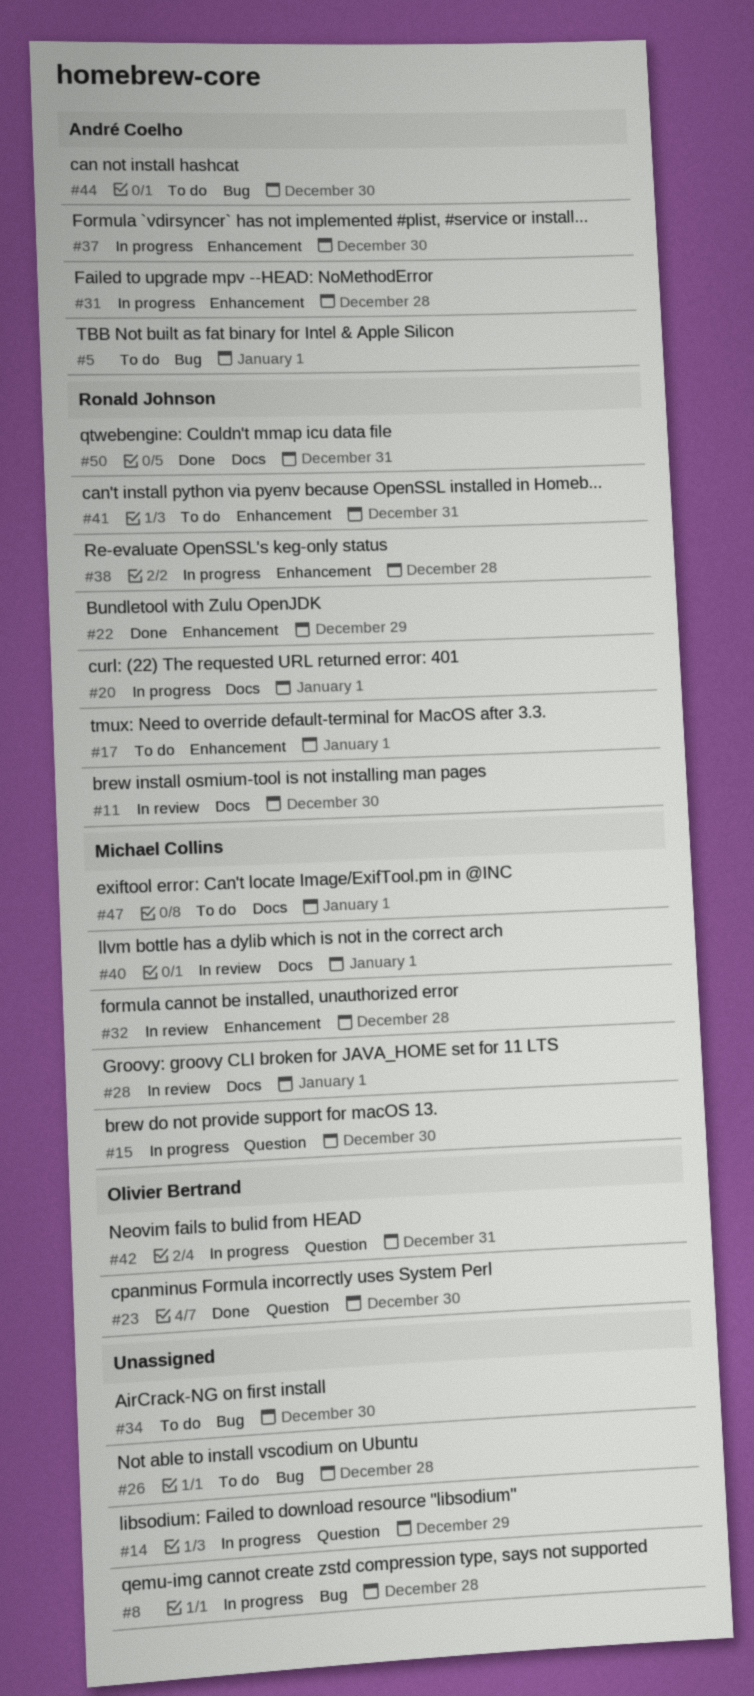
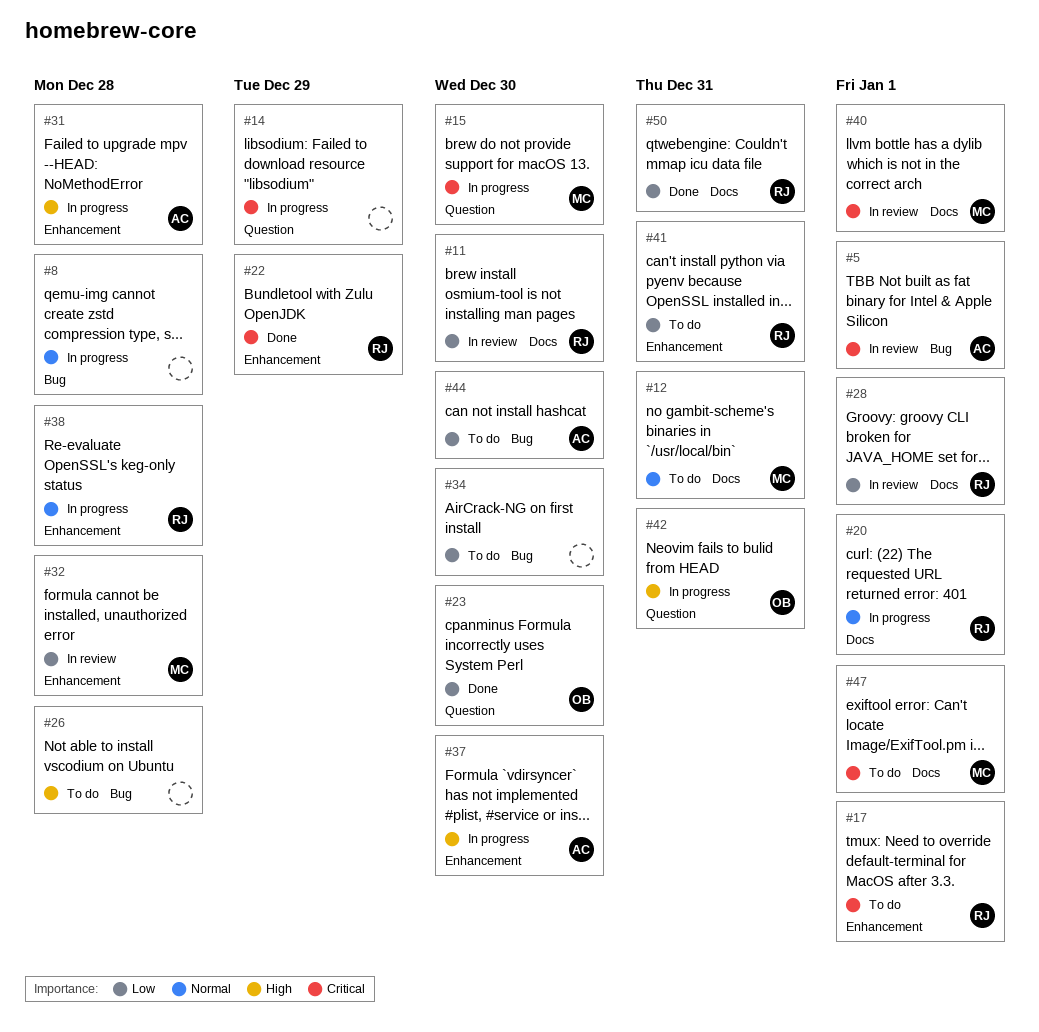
#5, status: To do -> In review
#12: none -> present
#28, owner: Michael Collins -> Ronald Johnson

